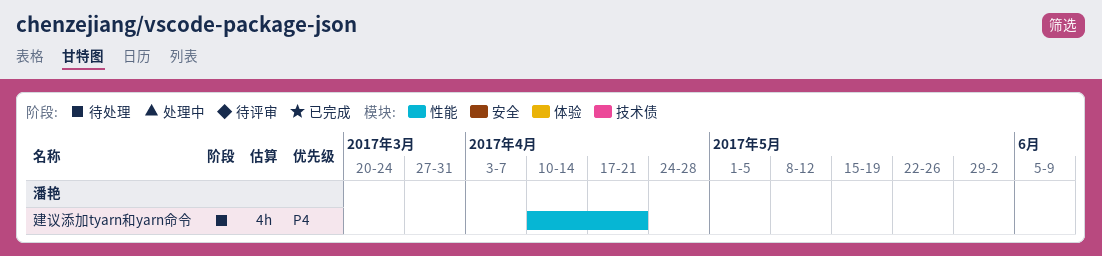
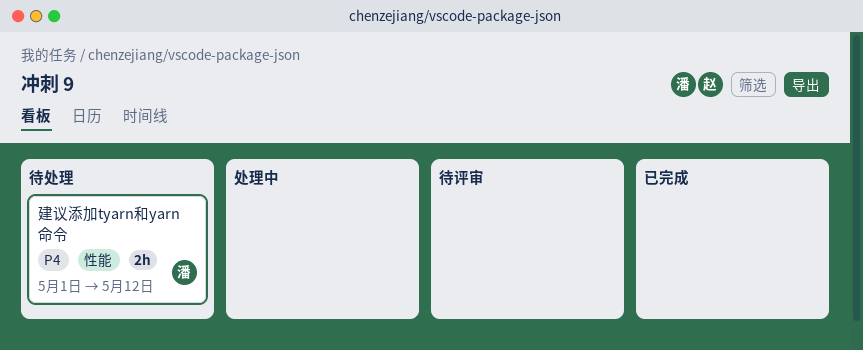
建议添加tyarn和yarn命令, estimate: 4h -> 2h
建议添加tyarn和yarn命令, start: Apr 10 -> May 1
建议添加tyarn和yarn命令, due: Apr 21 -> May 12

